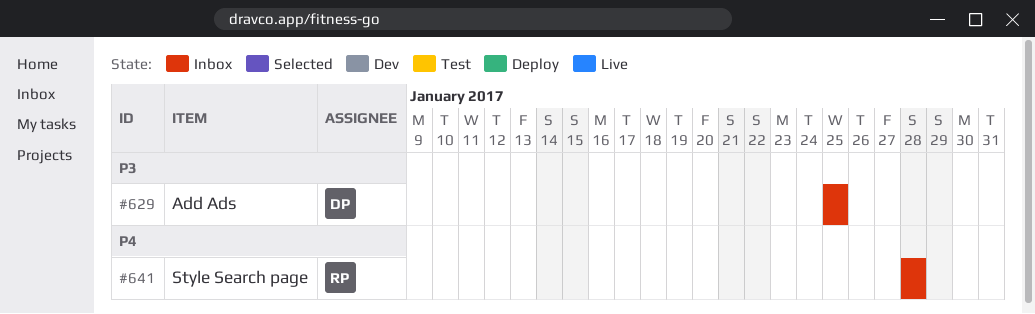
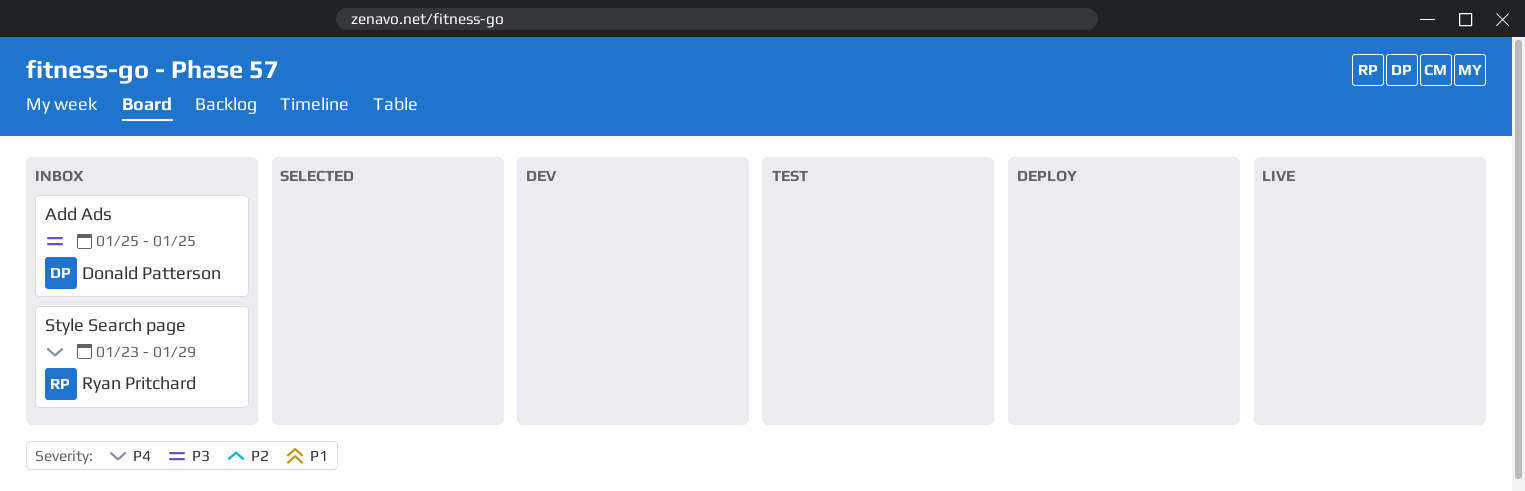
Style Search page, start: Jan 28 -> Jan 23
Style Search page, due: Jan 28 -> Jan 29

